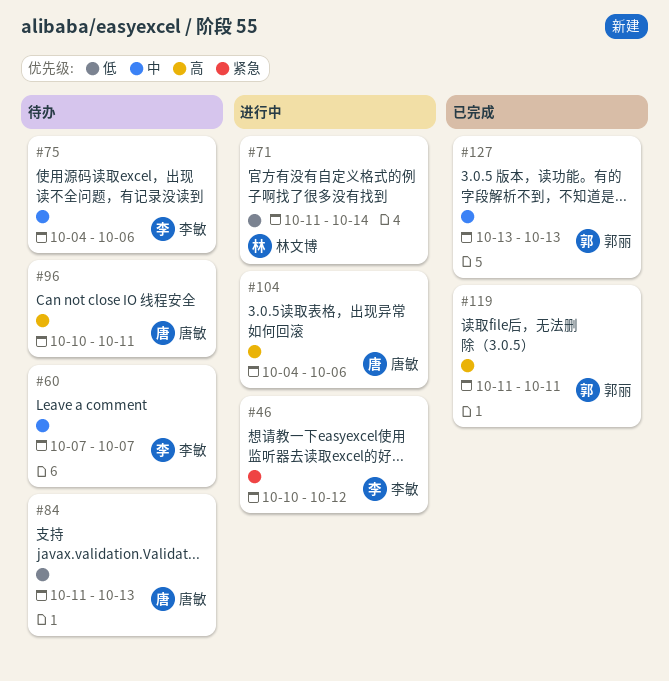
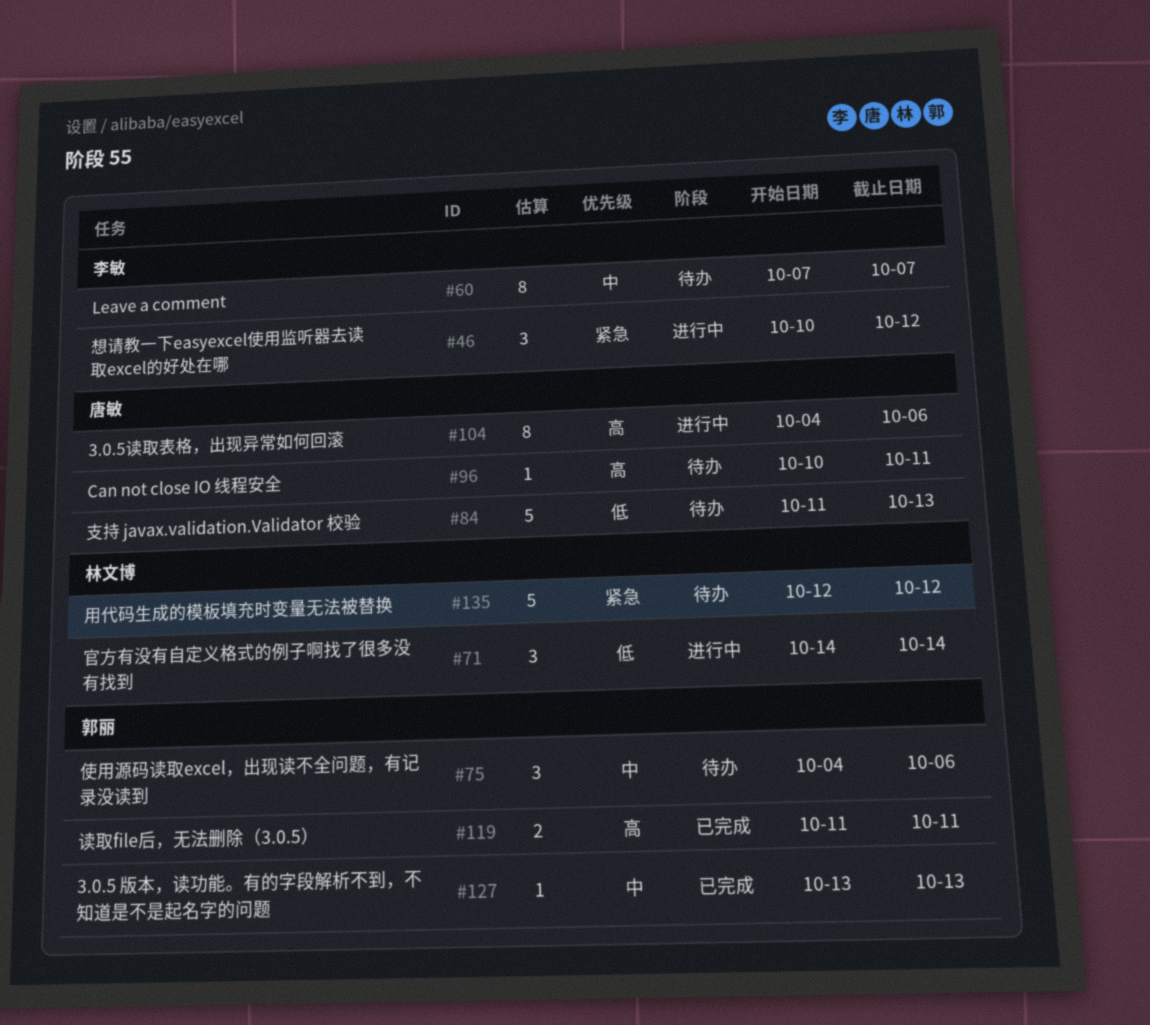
#71, start: Oct 11 -> Oct 14
#75, owner: 李敏 -> 郭丽
#135: none -> present

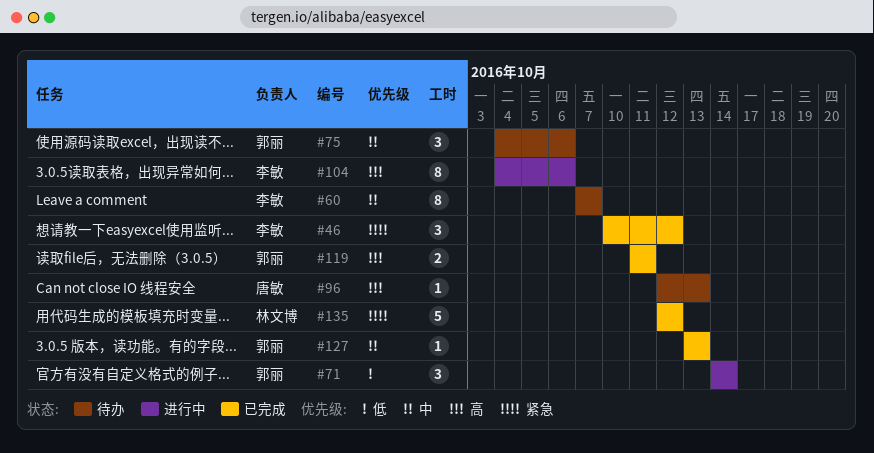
#46, status: 进行中 -> 已完成
#71, owner: 林文博 -> 郭丽
#84: present -> none
#96, start: Oct 10 -> Oct 12
#96, due: Oct 11 -> Oct 13
#104, owner: 唐敏 -> 李敏
#135, status: 待办 -> 已完成

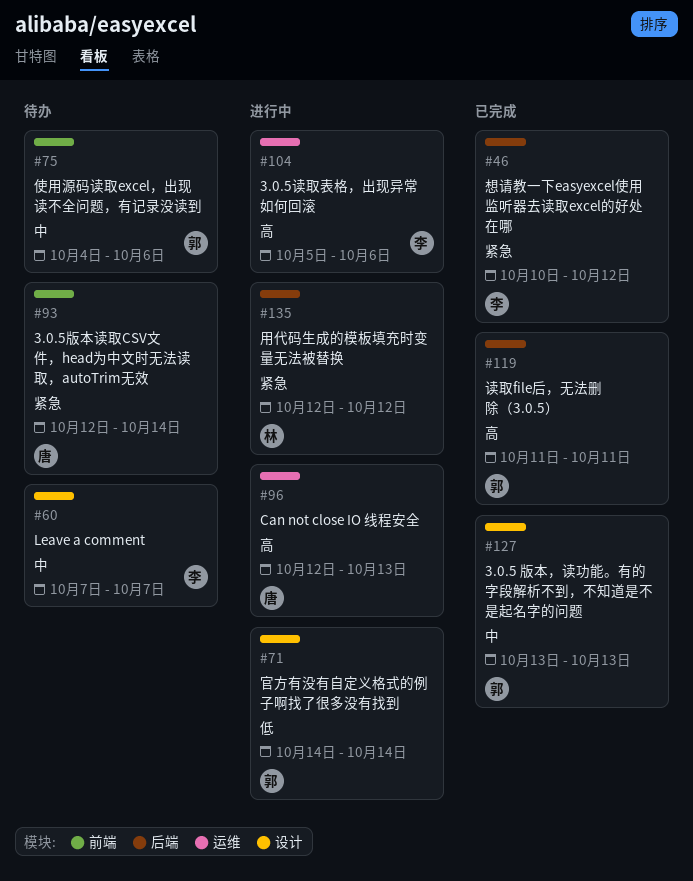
#93: none -> present
#96, status: 待办 -> 进行中
#104, start: Oct 4 -> Oct 5
#135, status: 已完成 -> 进行中

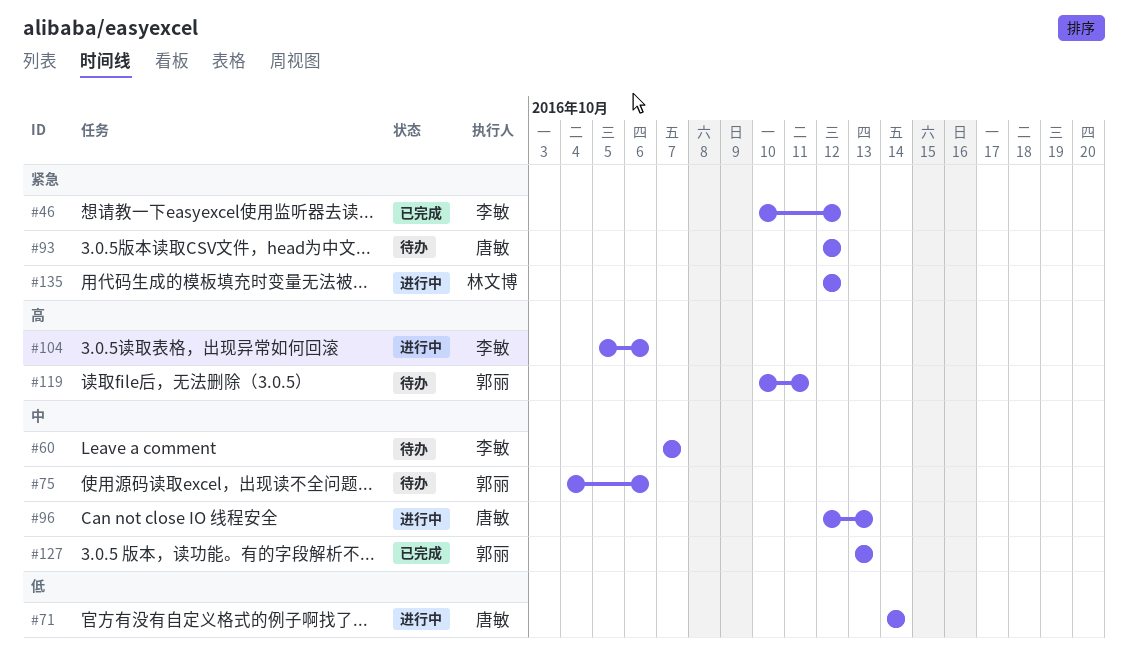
#71, owner: 郭丽 -> 唐敏
#93, due: Oct 14 -> Oct 12
#96, priority: 高 -> 中
#119, status: 已完成 -> 待办
#119, start: Oct 11 -> Oct 10

